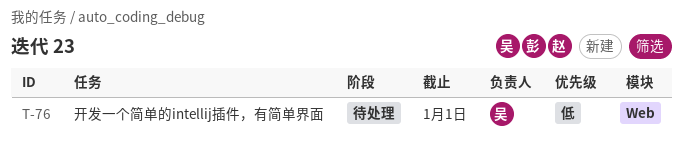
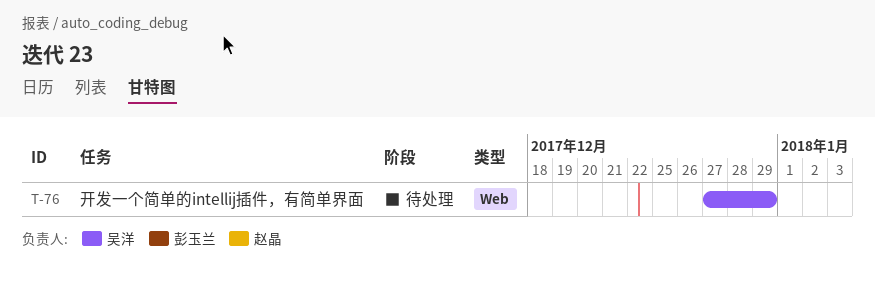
T-76, due: Jan 1 -> Dec 29

